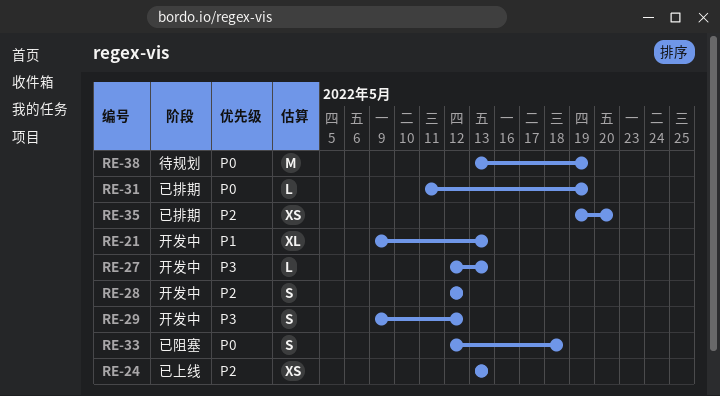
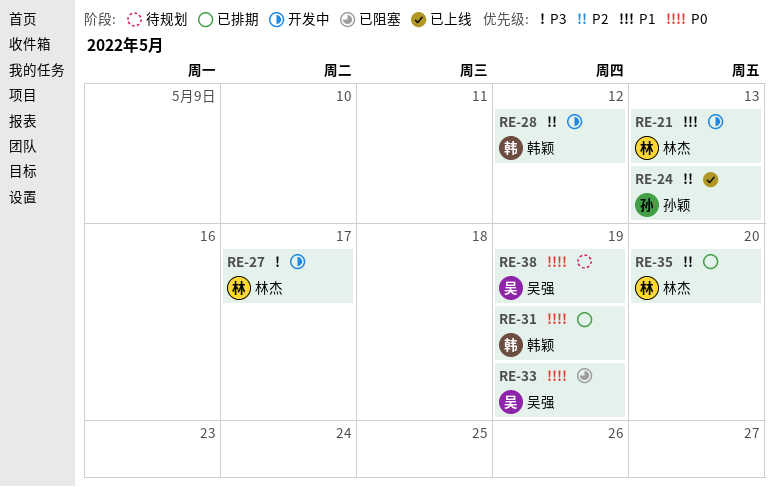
RE-27, due: May 13 -> May 17
RE-29: present -> none
RE-33, due: May 18 -> May 19

